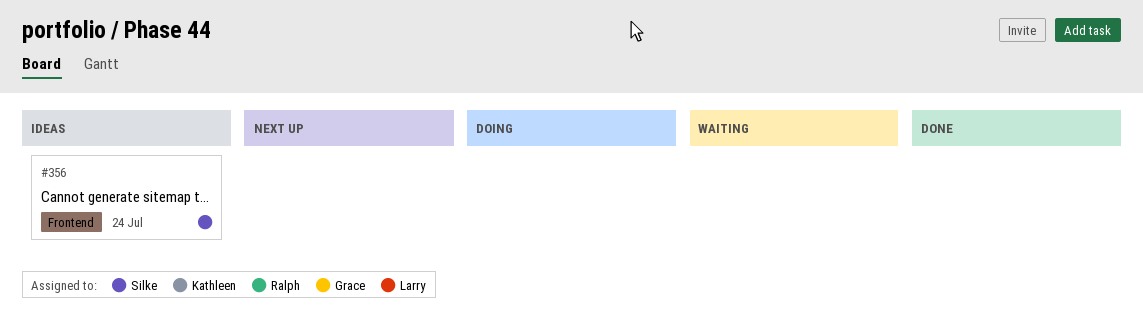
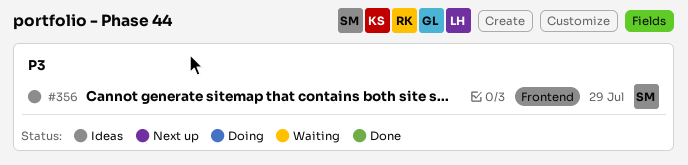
#356, due: Jul 24 -> Jul 29

